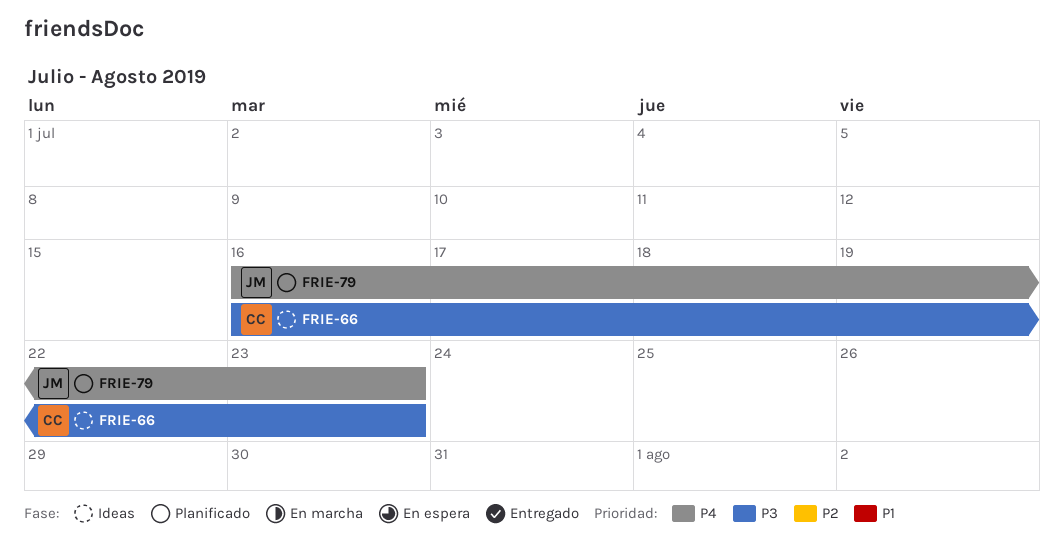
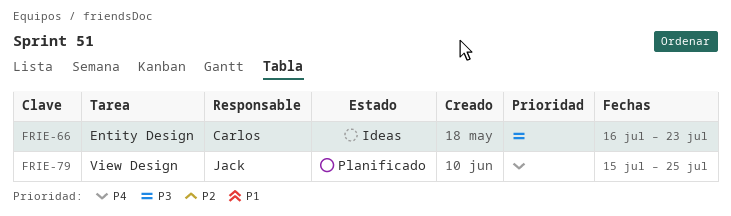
FRIE-79, start: Jul 16 -> Jul 15
FRIE-79, due: Jul 23 -> Jul 25

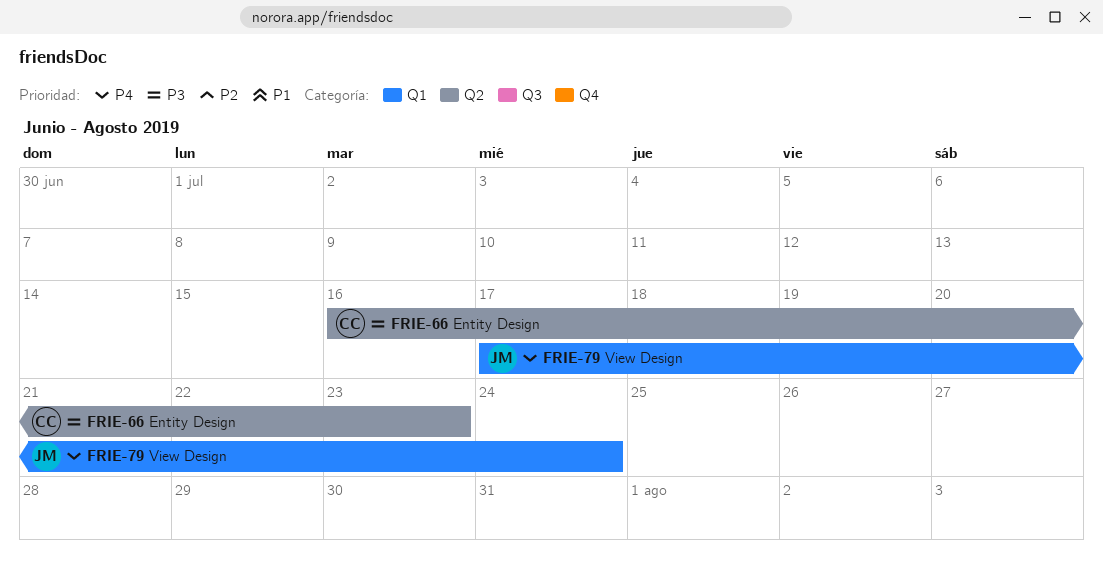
FRIE-79, start: Jul 15 -> Jul 17
FRIE-79, due: Jul 25 -> Jul 24

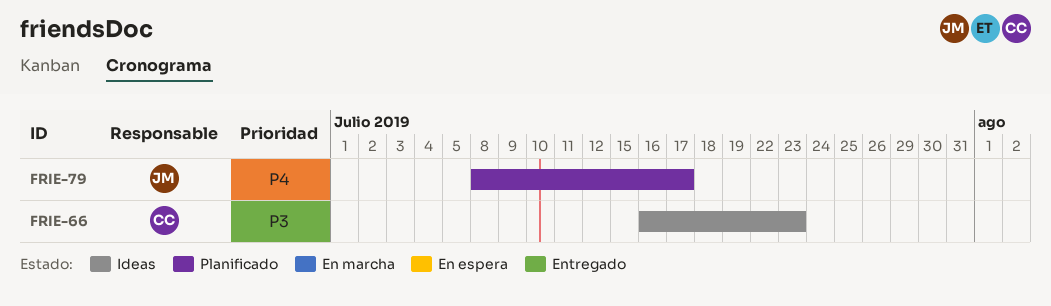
FRIE-79, start: Jul 17 -> Jul 8
FRIE-79, due: Jul 24 -> Jul 17

